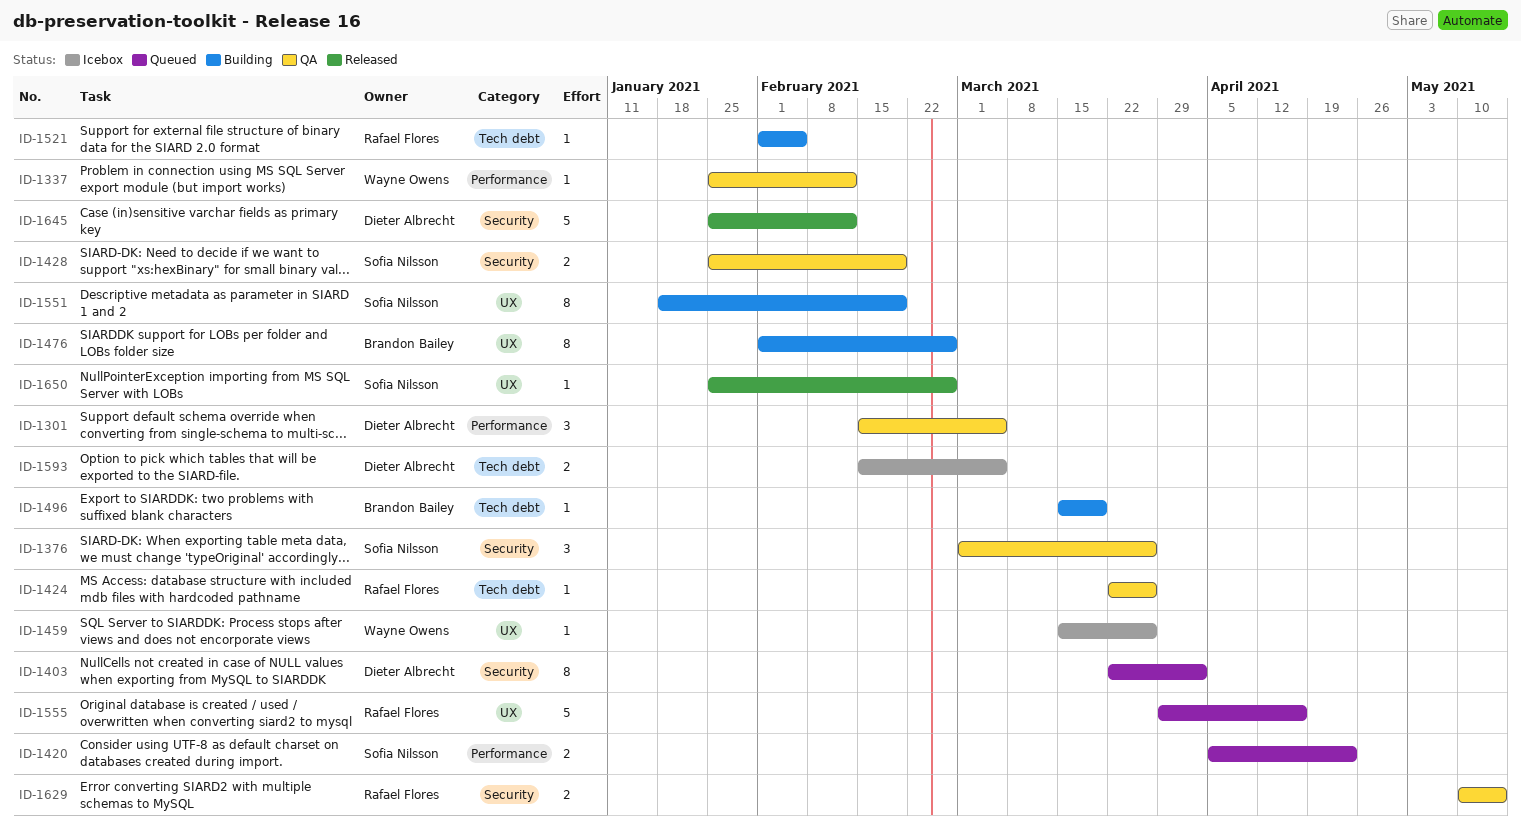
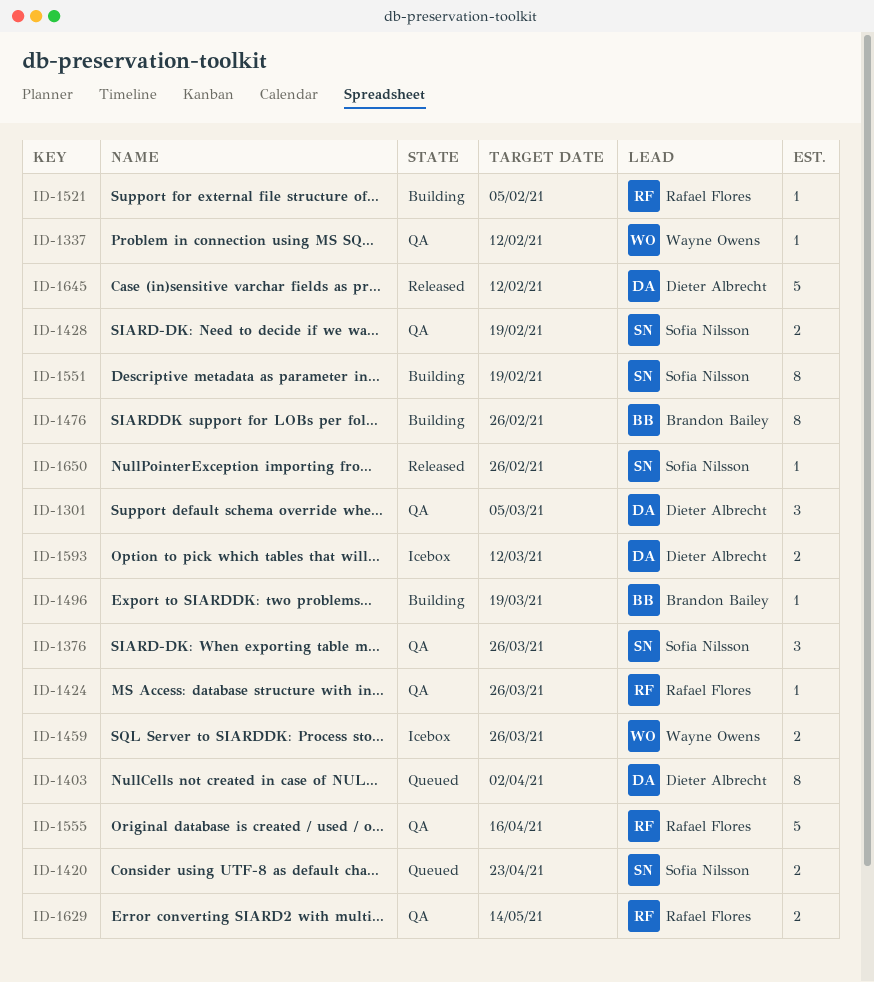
ID-1459, estimate: 1 -> 2
ID-1555, status: Queued -> QA
ID-1593, due: Mar 5 -> Mar 12

